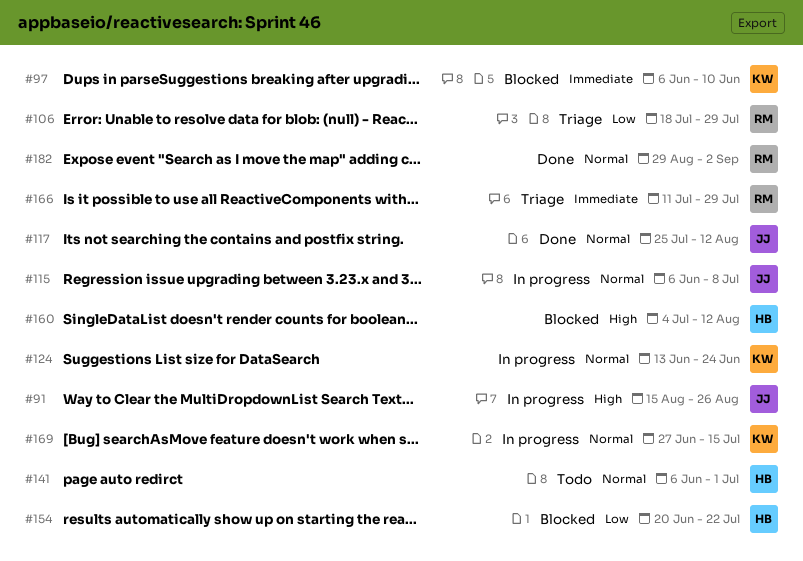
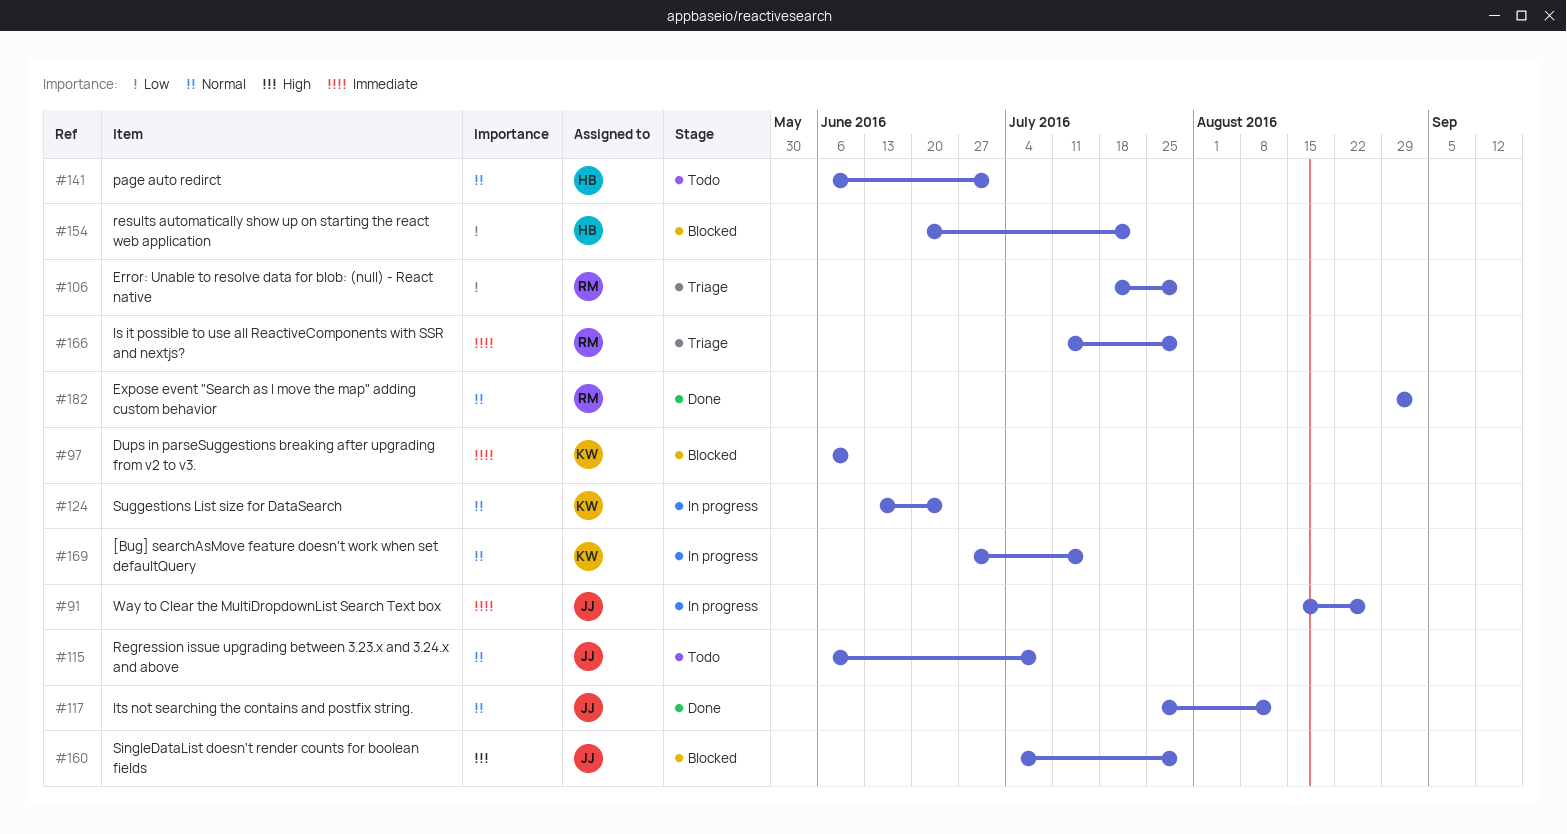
#91, priority: High -> Immediate
#115, status: In progress -> Todo
#160, owner: HB -> JJ
#160, due: Aug 12 -> Jul 29

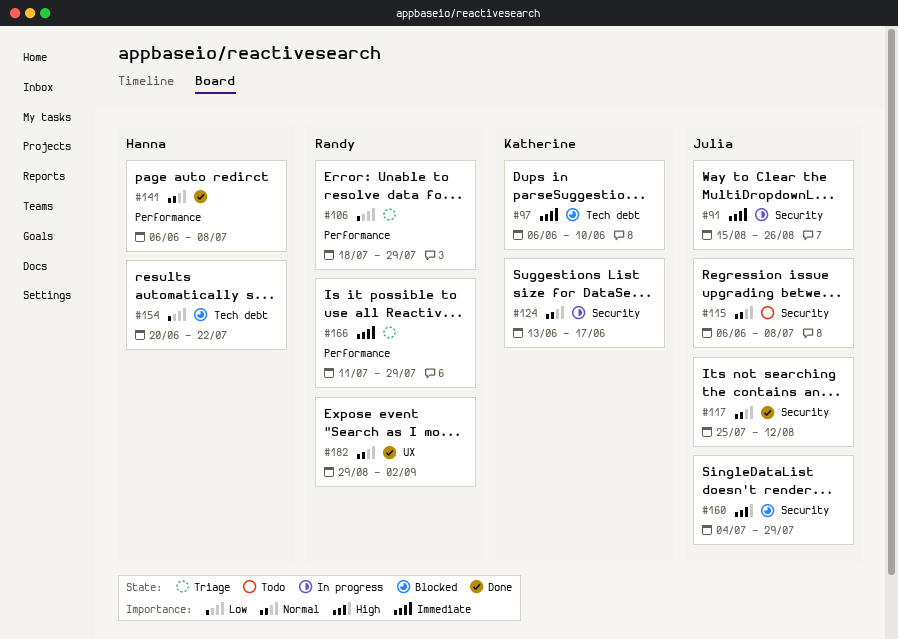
#124, due: Jun 24 -> Jun 17
#141, status: Todo -> Done
#141, due: Jul 1 -> Jul 8
#169: present -> none

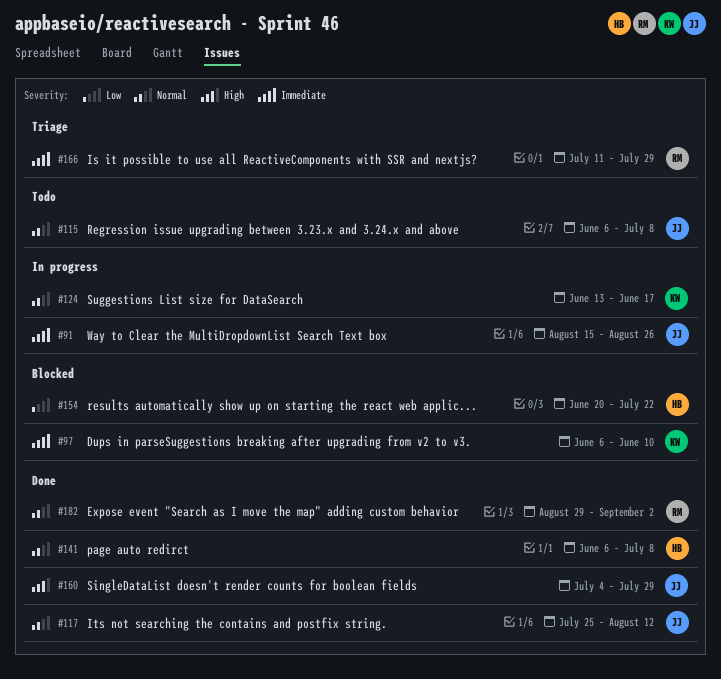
#106: present -> none
#160, status: Blocked -> Done

